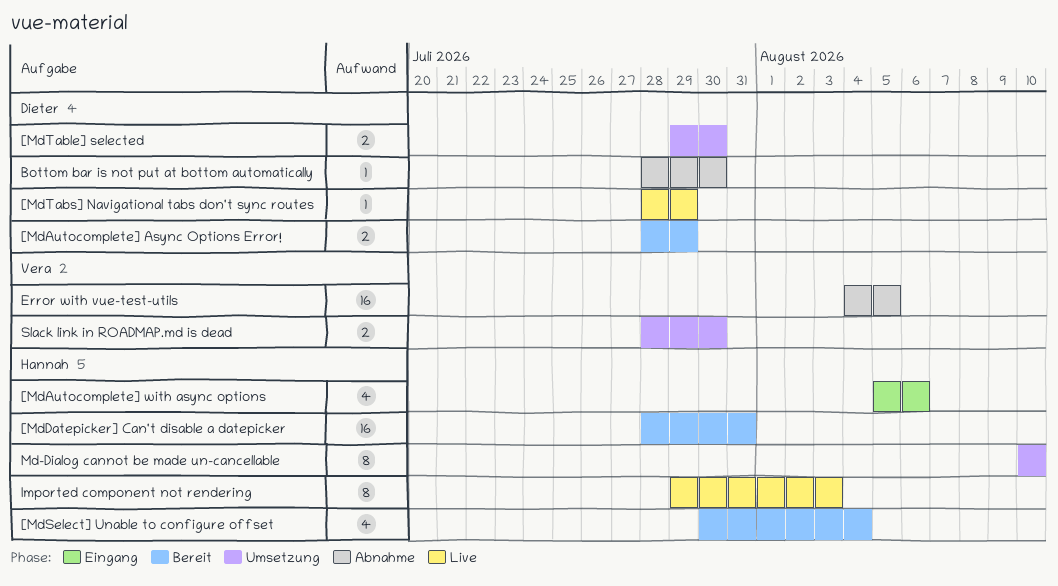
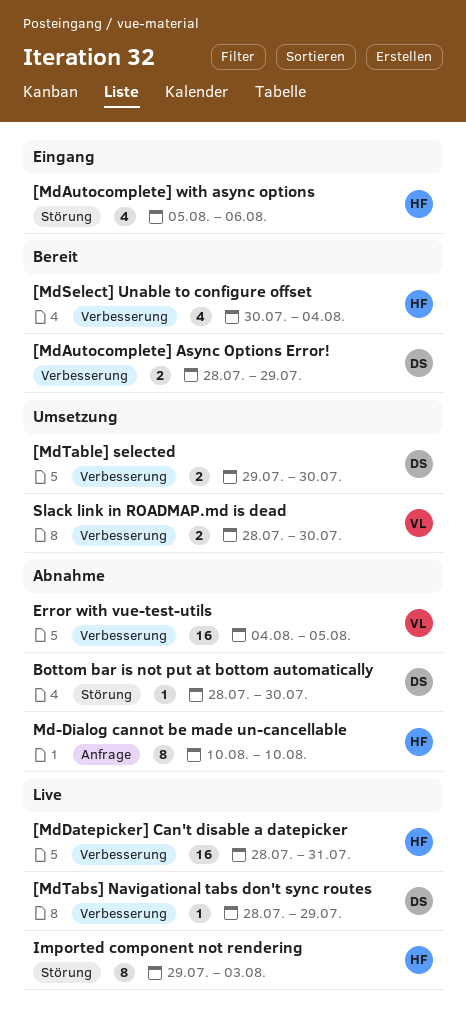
[MdDatepicker] Can't disable a datepicker, status: Bereit -> Live
Md-Dialog cannot be made un-cancellable, status: Umsetzung -> Abnahme

